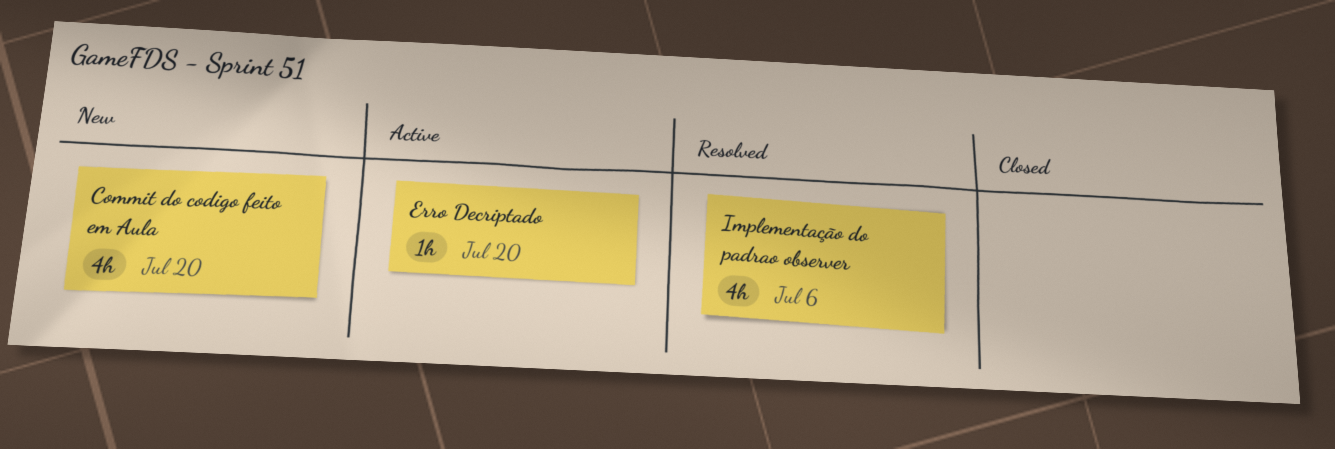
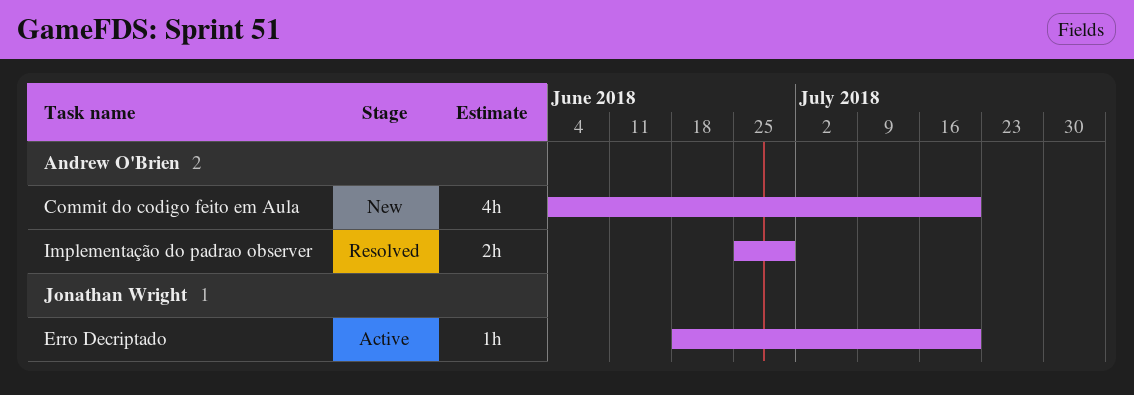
Implementação do padrao observer, estimate: 4h -> 2h
Implementação do padrao observer, due: Jul 6 -> Jun 29

